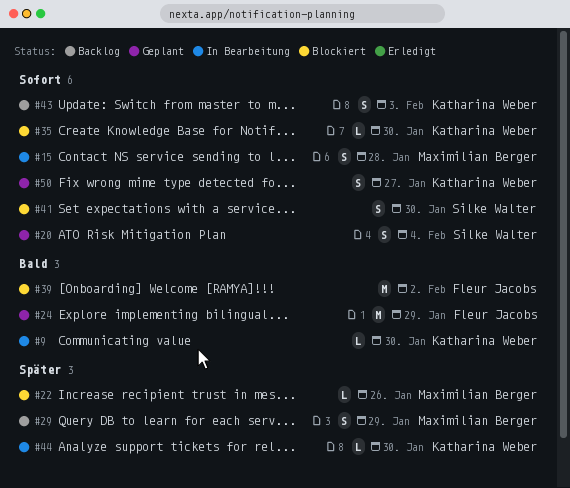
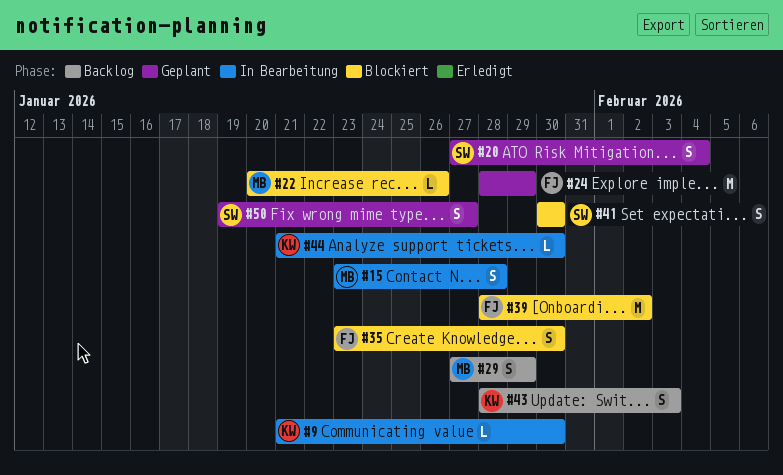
#35, owner: Katharina Weber -> Fleur Jacobs
#35, estimate: L -> S
#50, owner: Katharina Weber -> Silke Walter

